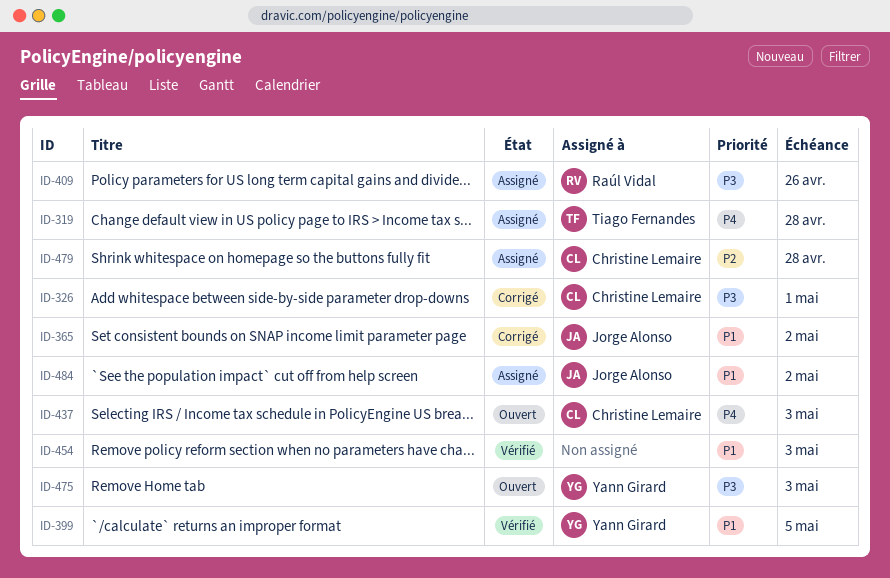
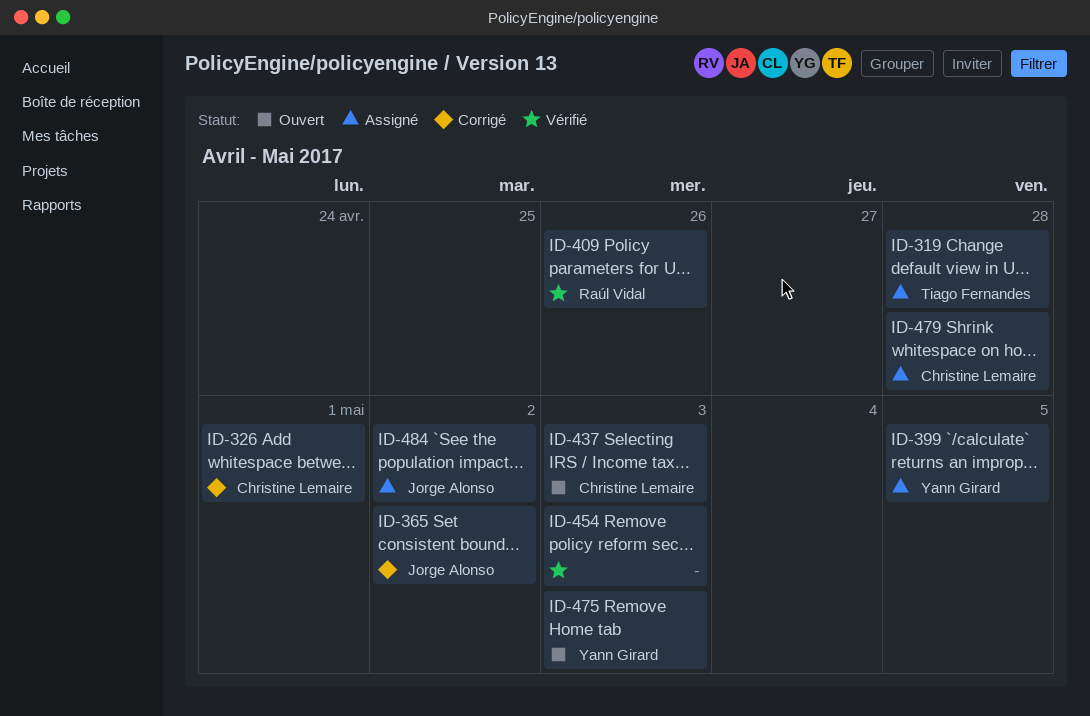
ID-399, status: Vérifié -> Assigné
ID-409, status: Assigné -> Vérifié

